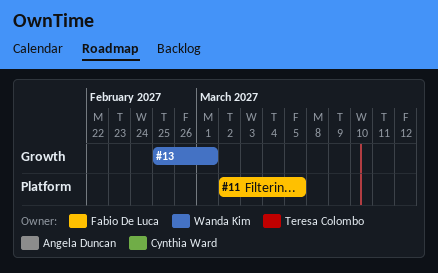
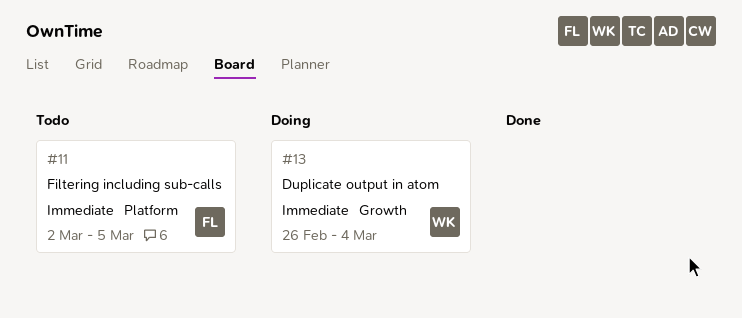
#13, start: Feb 25 -> Feb 26
#13, due: Mar 1 -> Mar 4

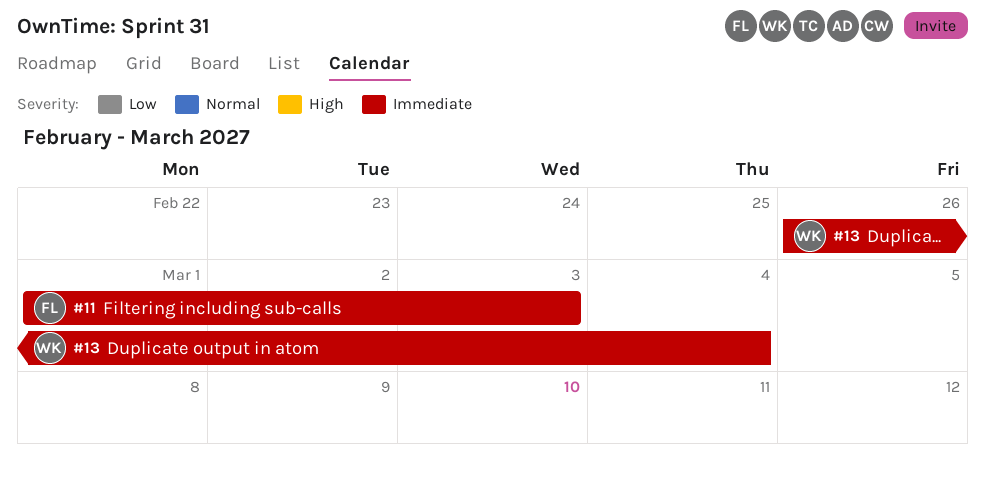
#11, start: Mar 2 -> Mar 1
#11, due: Mar 5 -> Mar 3

